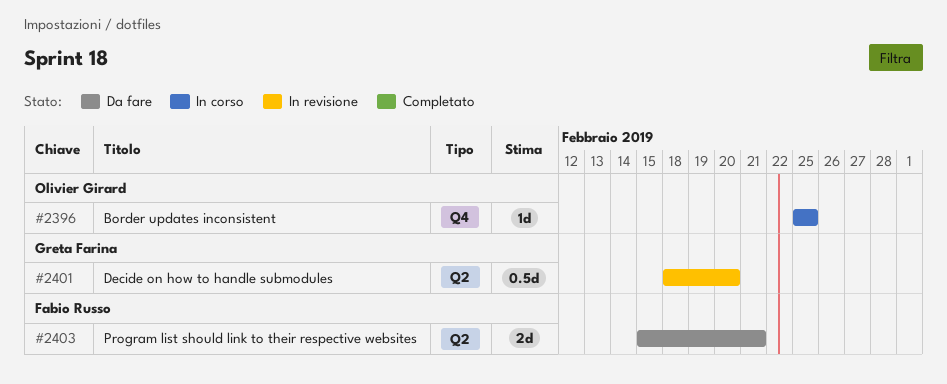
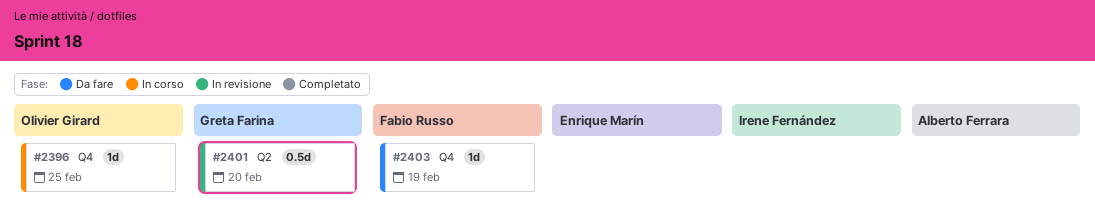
#2403, label: Q2 -> Q4
#2403, estimate: 2d -> 1d
#2403, due: Feb 21 -> Feb 19

